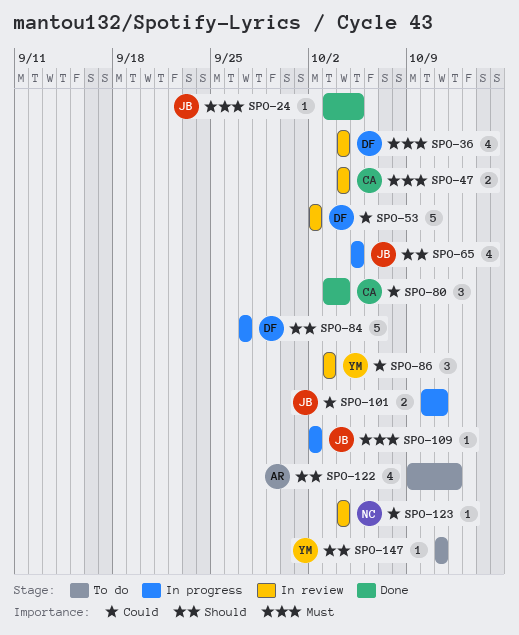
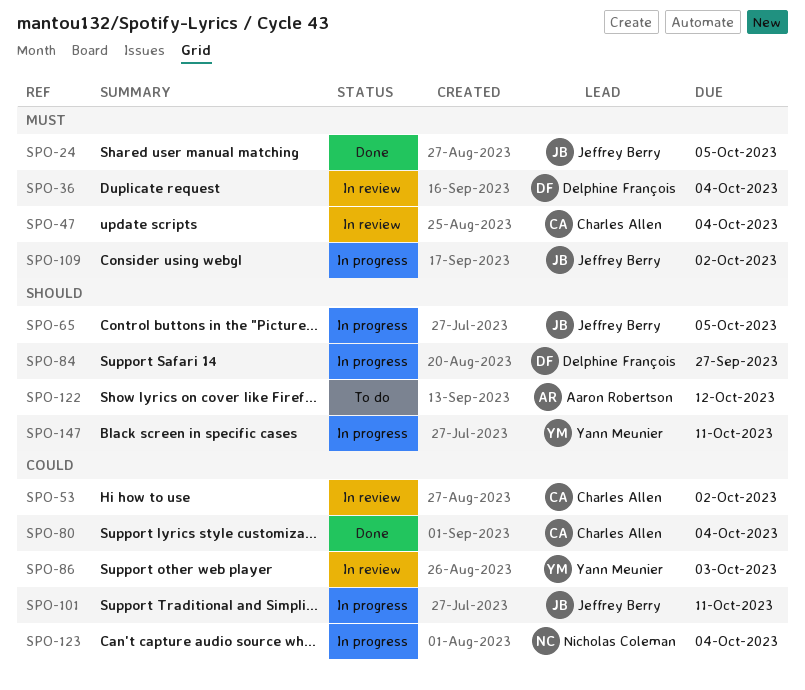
SPO-53, owner: Delphine François -> Charles Allen
SPO-123, status: In review -> In progress
SPO-147, status: To do -> In progress

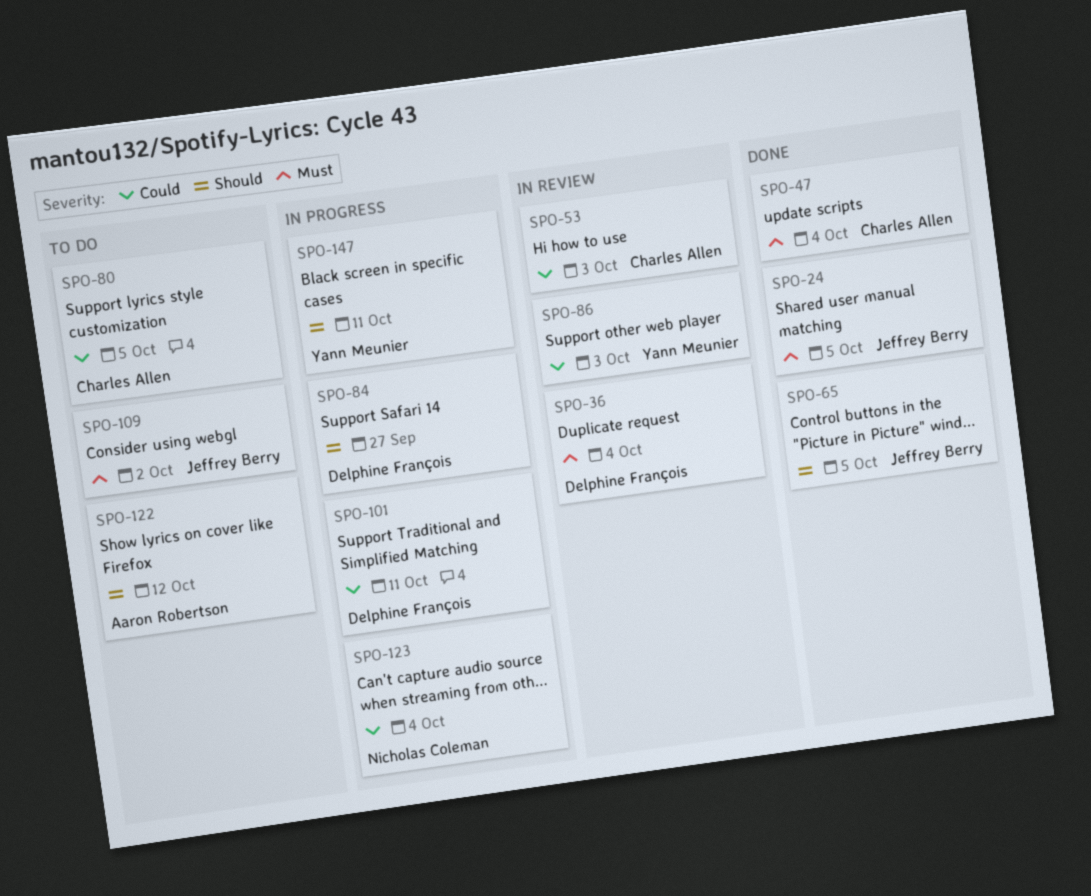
SPO-47, status: In review -> Done
SPO-53, due: Oct 2 -> Oct 3
SPO-65, status: In progress -> Done
SPO-80, status: Done -> To do
SPO-80, due: Oct 4 -> Oct 5
SPO-101, owner: Jeffrey Berry -> Delphine François
SPO-109, status: In progress -> To do

